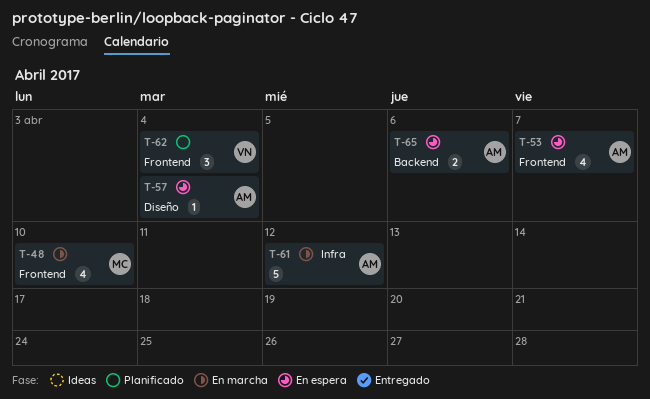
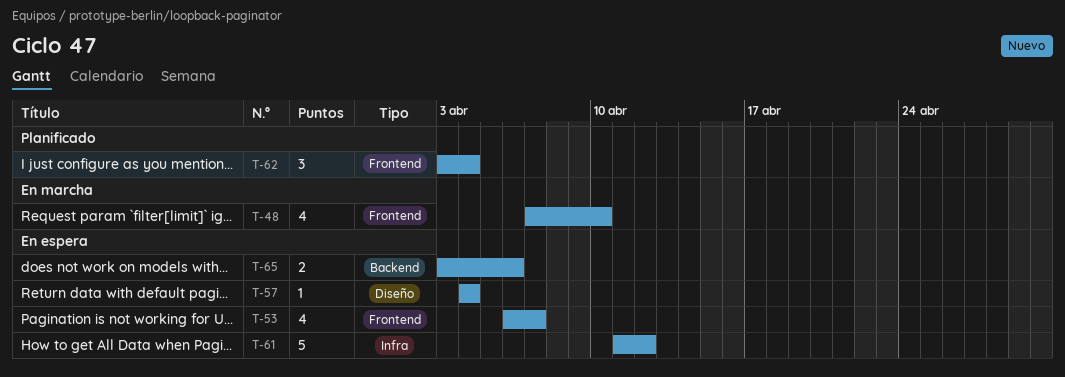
T-61, status: En marcha -> En espera

